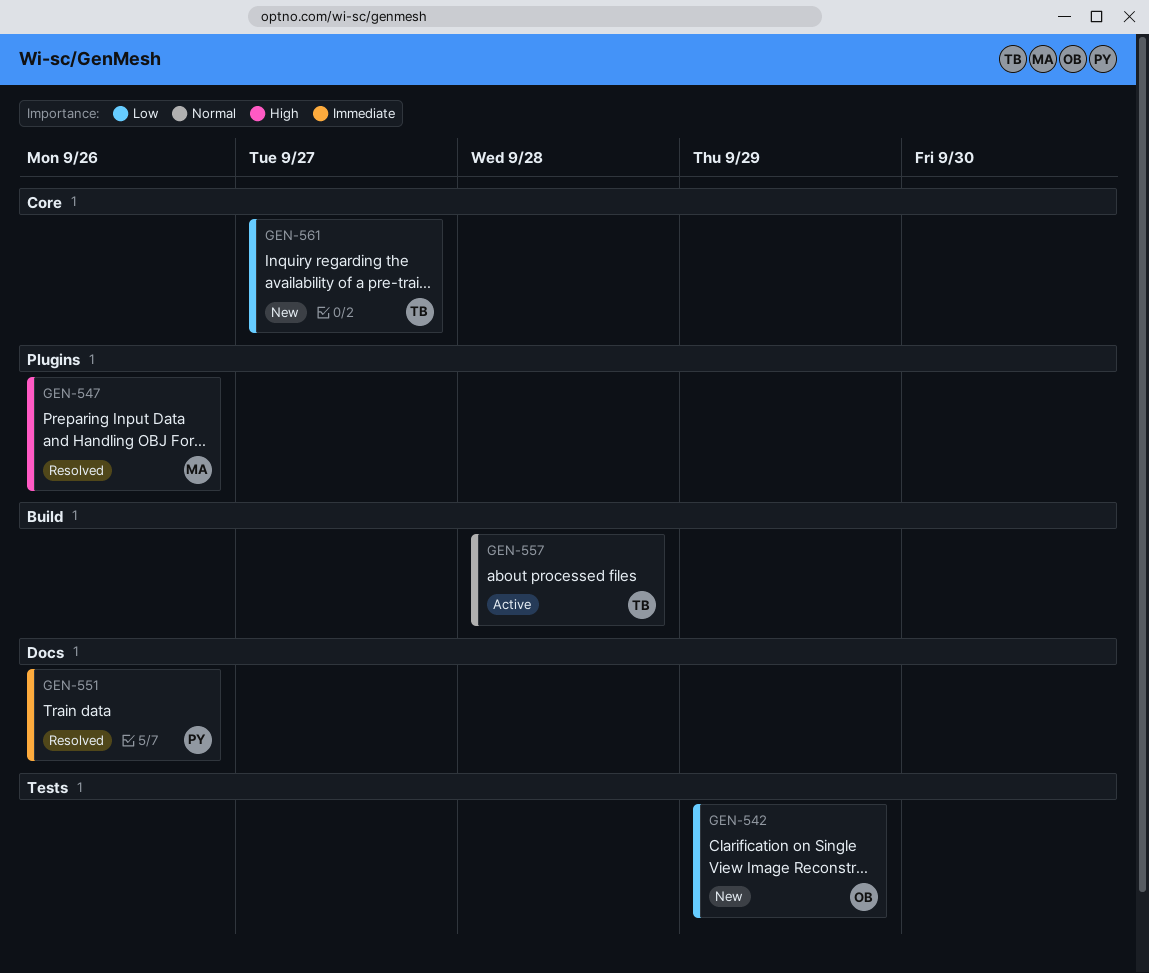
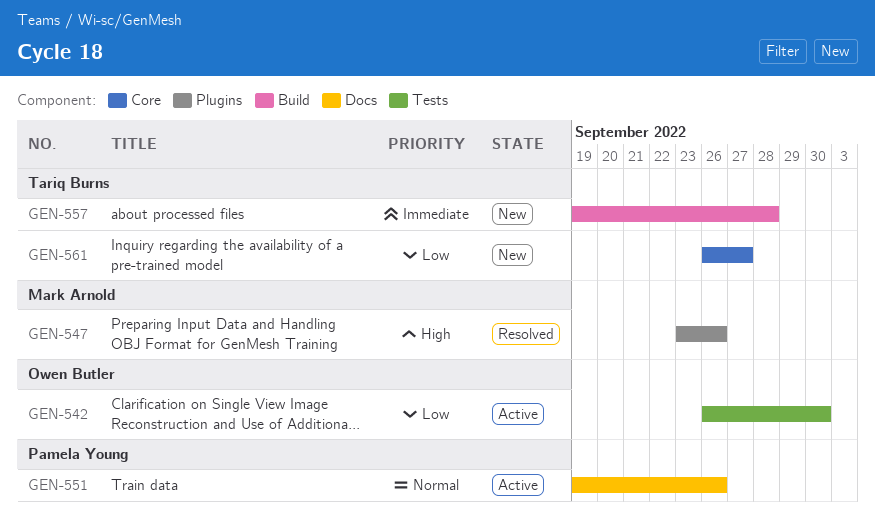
GEN-542, status: New -> Active
GEN-542, due: Sep 29 -> Sep 30
GEN-551, status: Resolved -> Active
GEN-551, priority: Immediate -> Normal
GEN-557, status: Active -> New
GEN-557, priority: Normal -> Immediate

